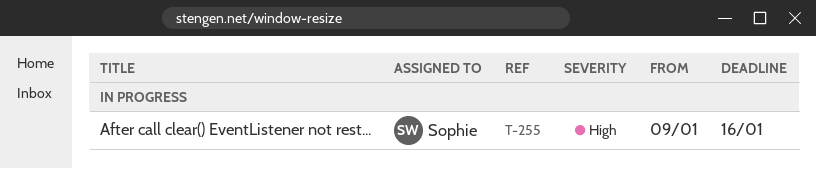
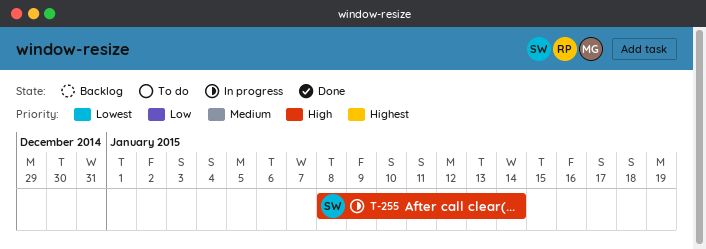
T-255, start: Jan 9 -> Jan 8
T-255, due: Jan 16 -> Jan 14

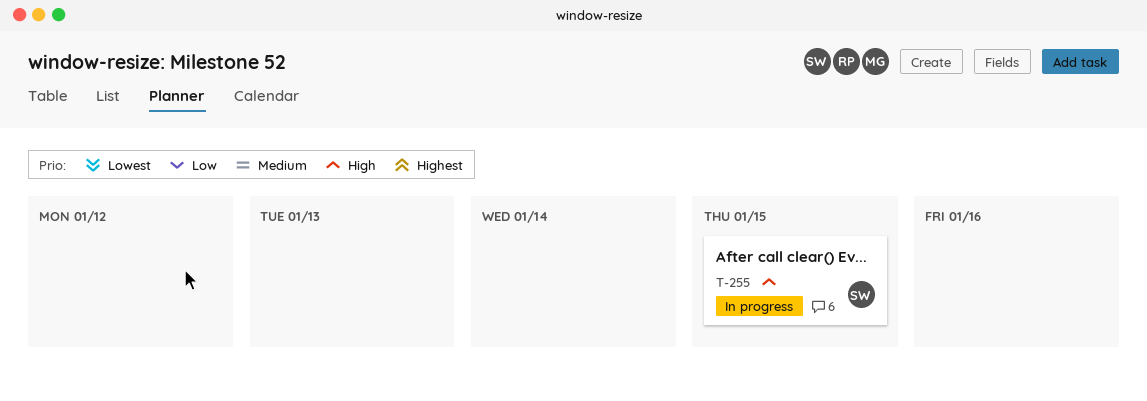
T-255, due: Jan 14 -> Jan 15

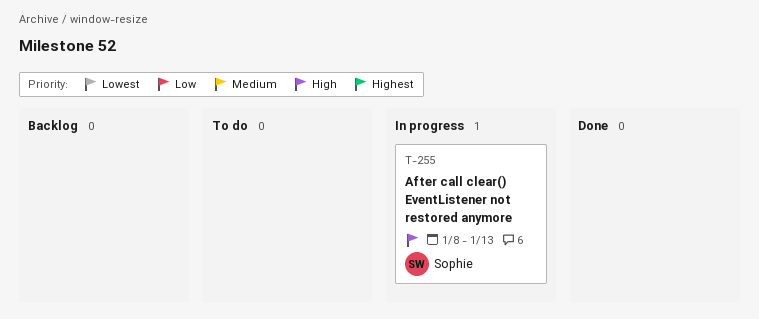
T-255, due: Jan 15 -> Jan 13

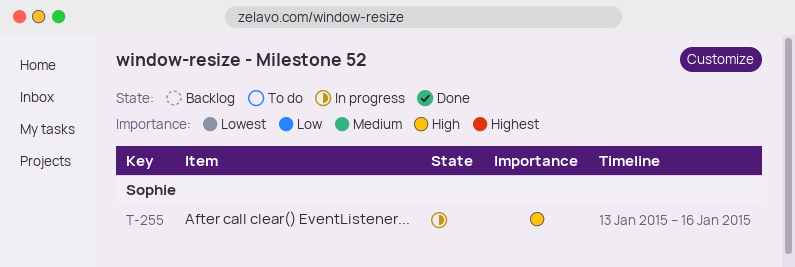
T-255, start: Jan 8 -> Jan 13
T-255, due: Jan 13 -> Jan 16

